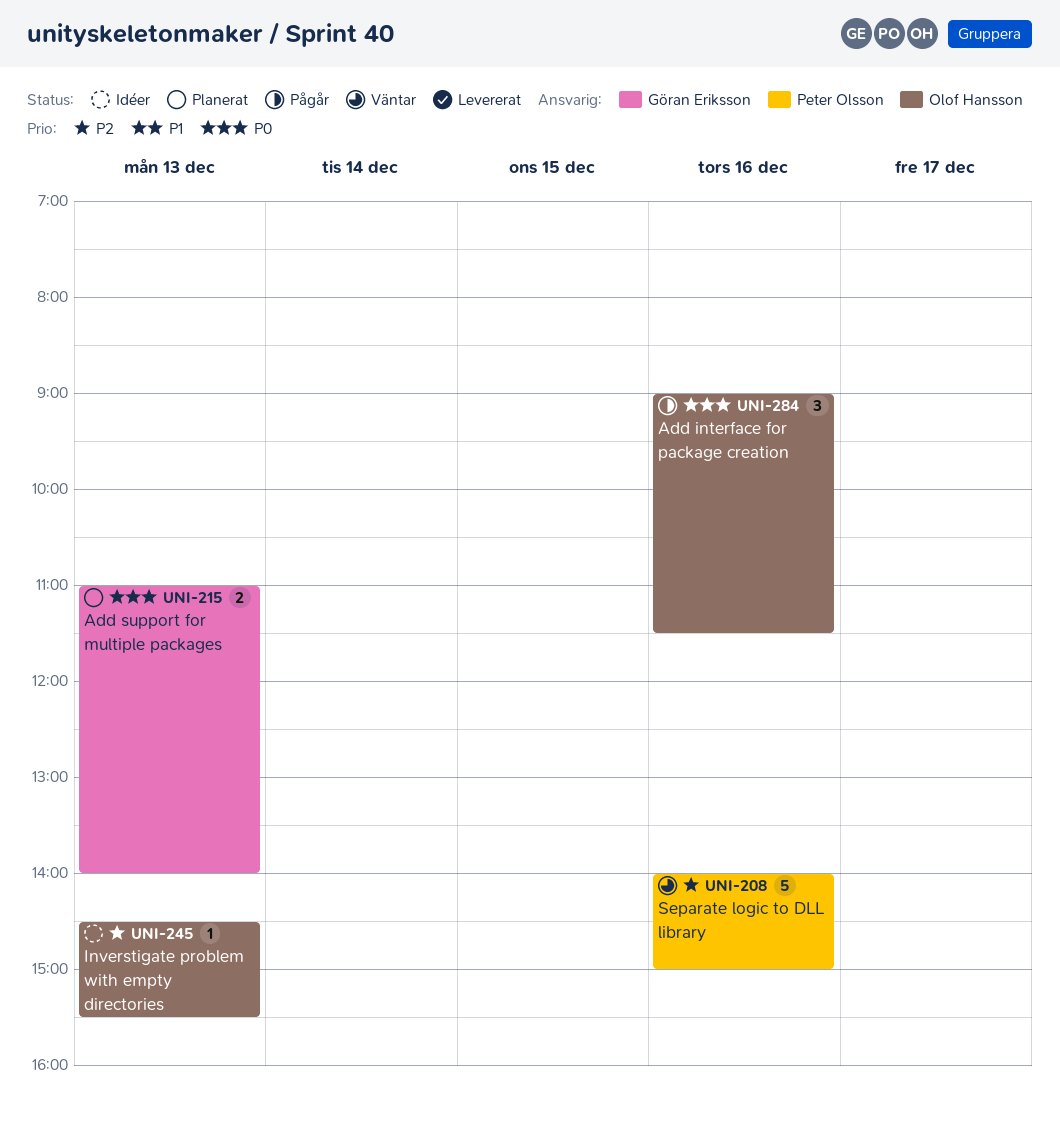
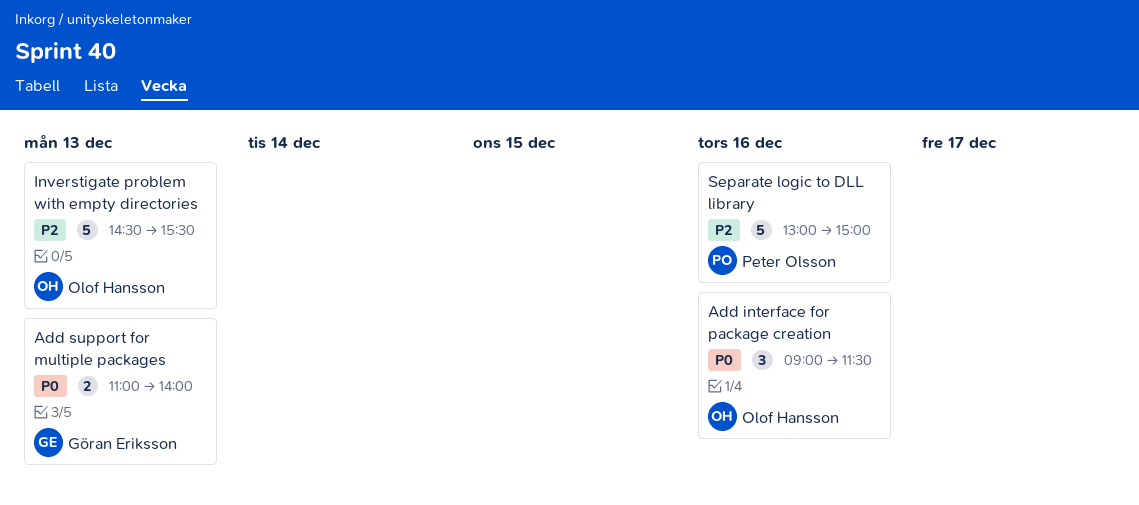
Inverstigate problem with empty directories, estimate: 1 -> 5
Separate logic to DLL library, begins: 14:00 -> 13:00

